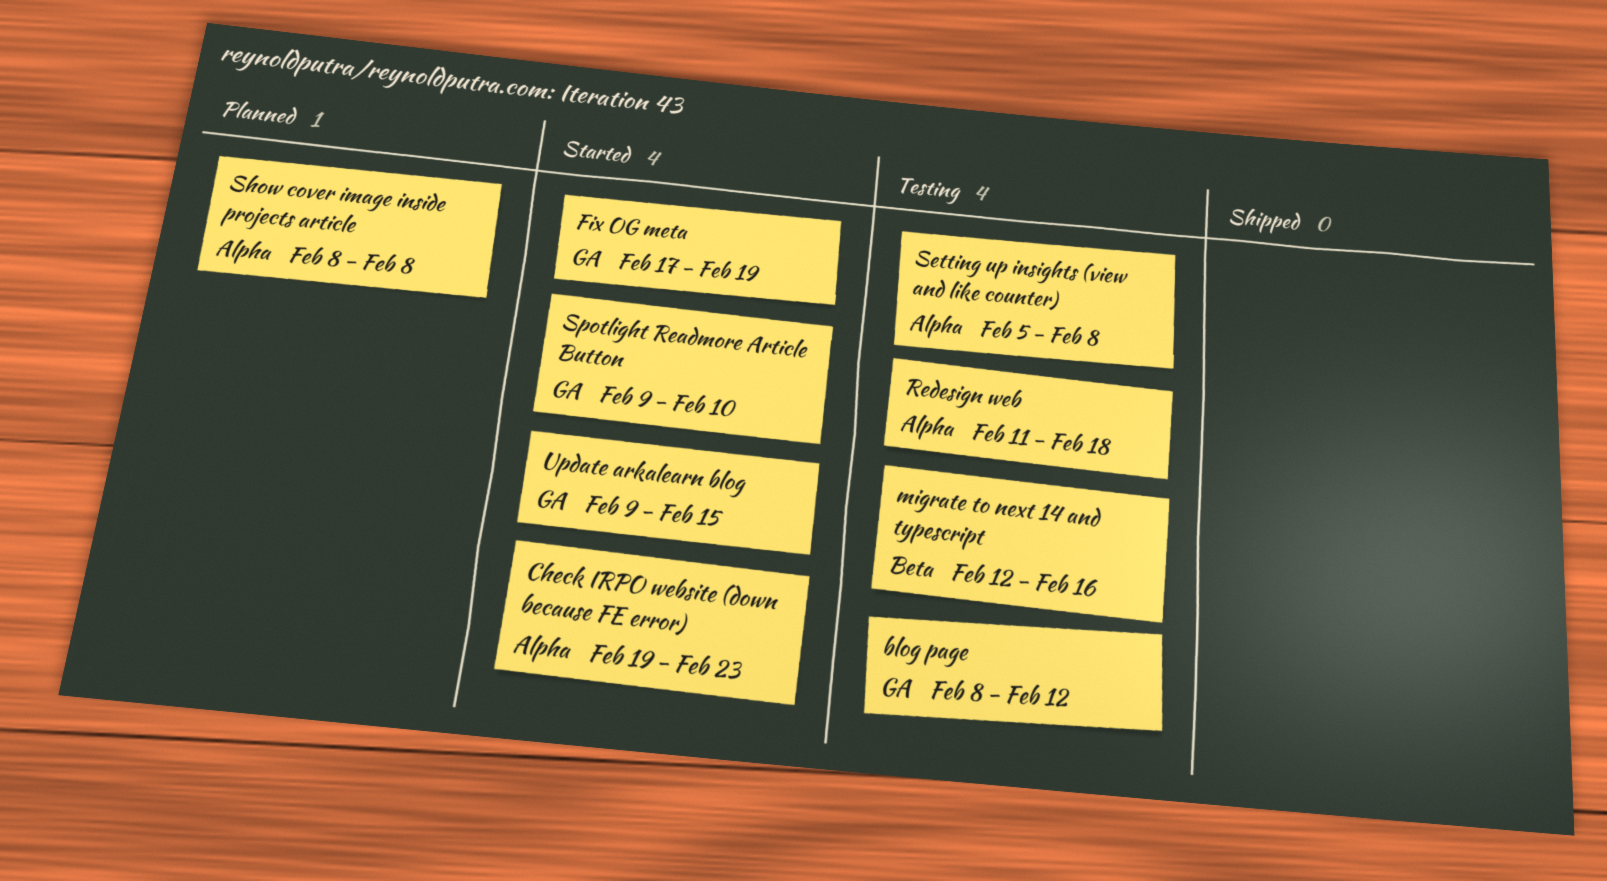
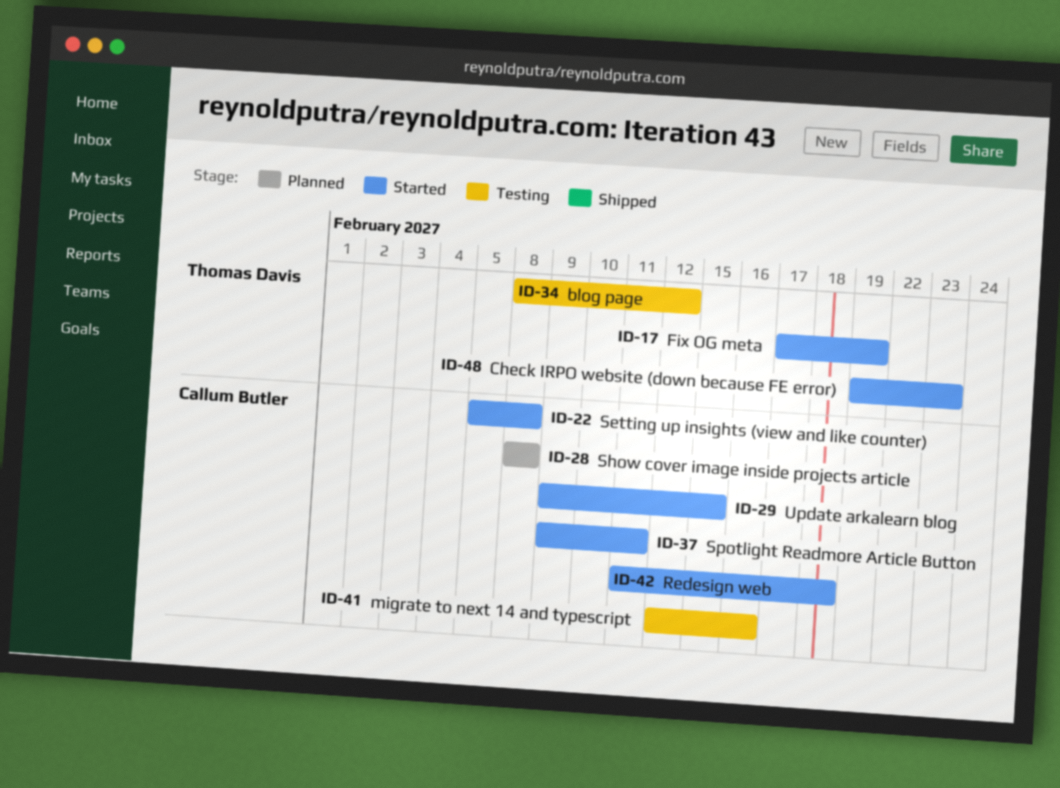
Redesign web, status: Testing -> Started
Setting up insights (view and like counter), status: Testing -> Started
Spotlight Readmore Article Button, due: Feb 10 -> Feb 11

